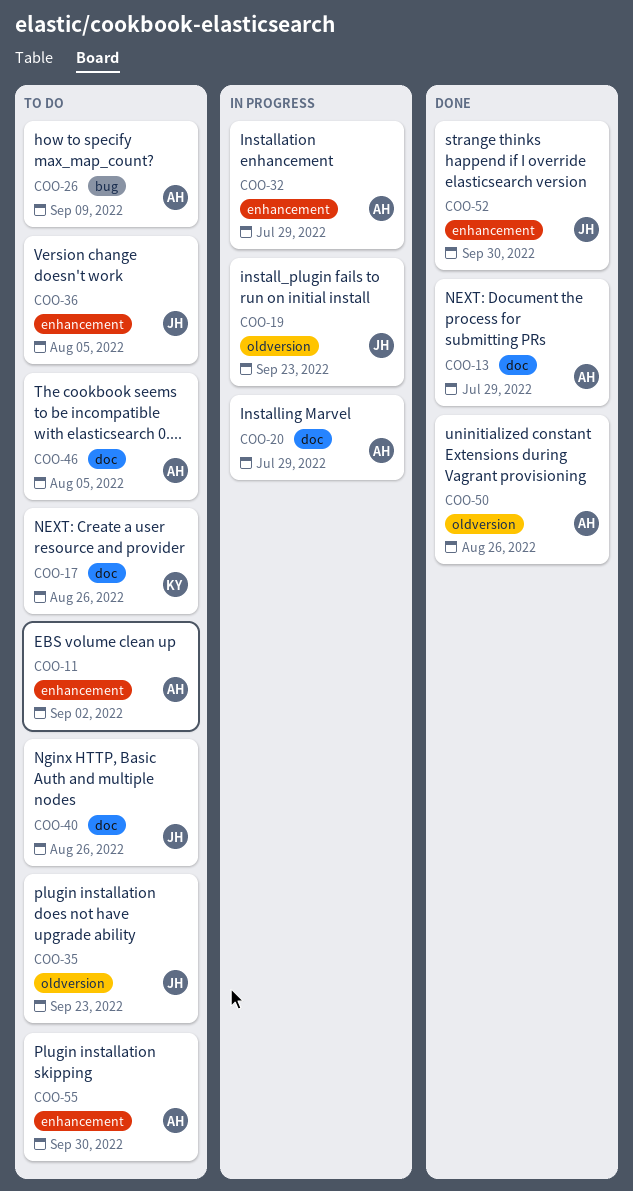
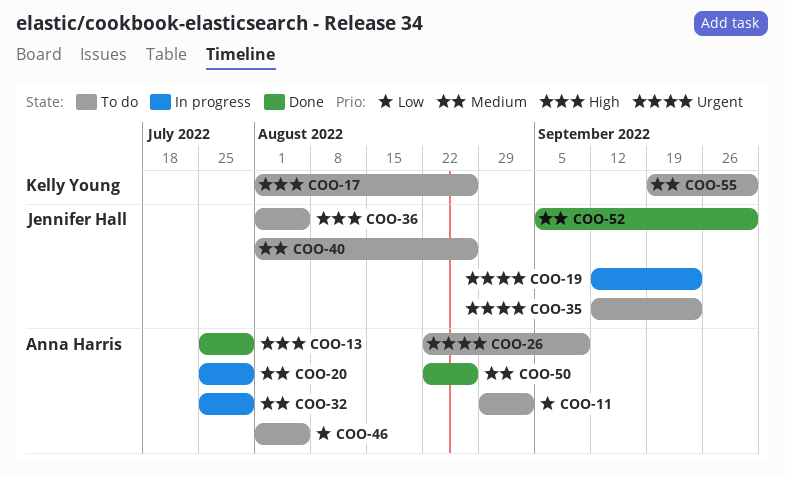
COO-55, owner: Anna Harris -> Kelly Young

